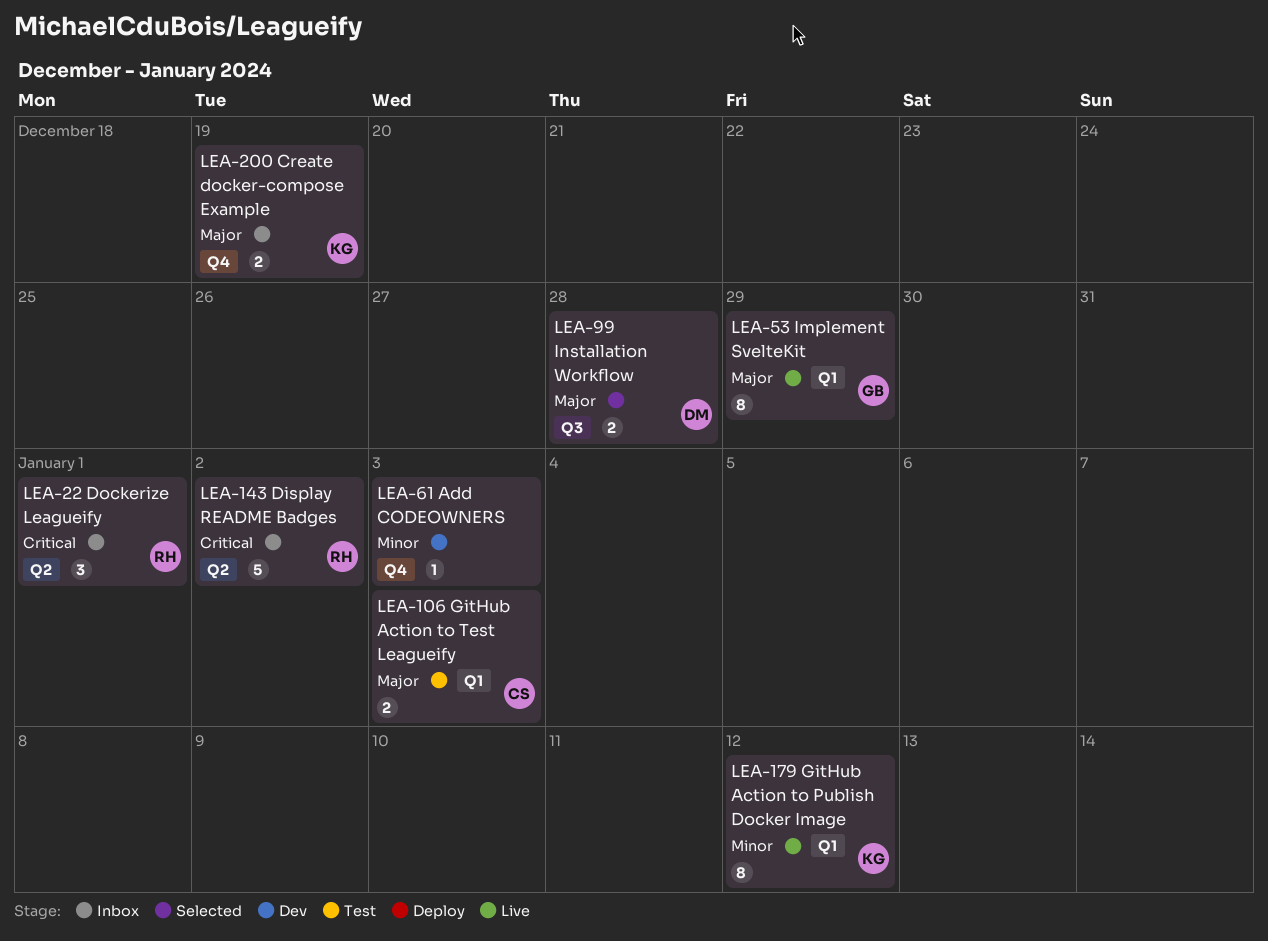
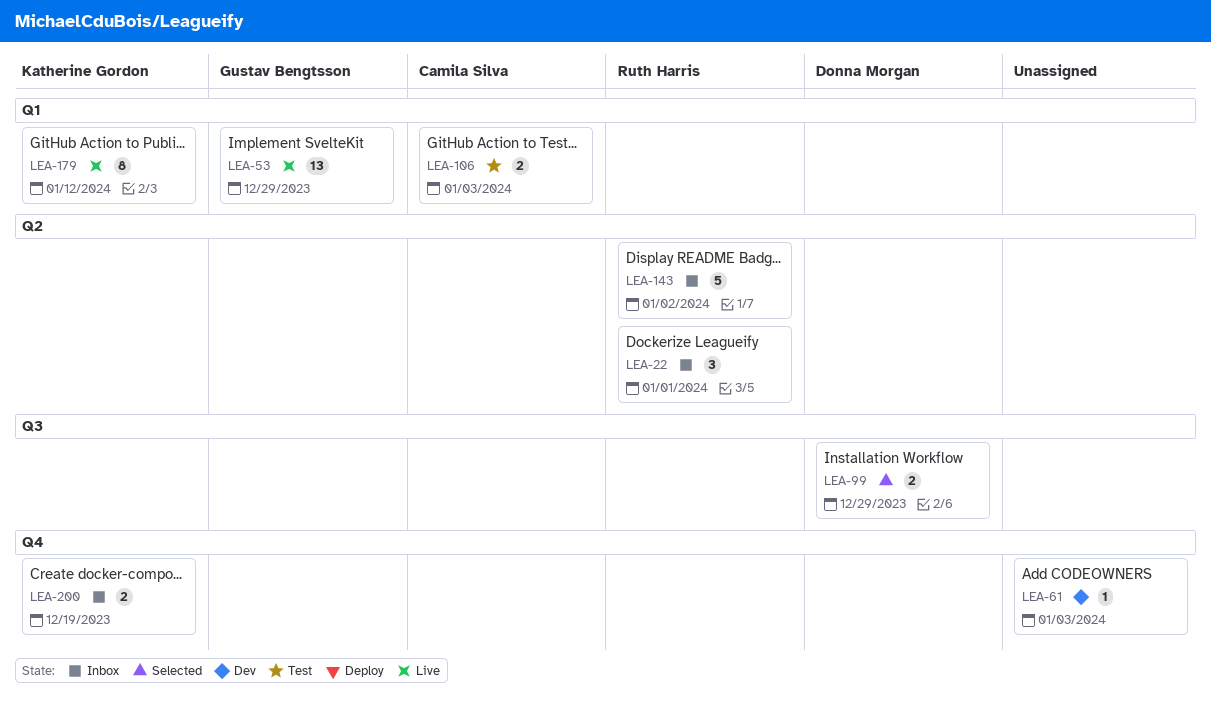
LEA-53, estimate: 8 -> 13
LEA-99, due: Dec 28 -> Dec 29

